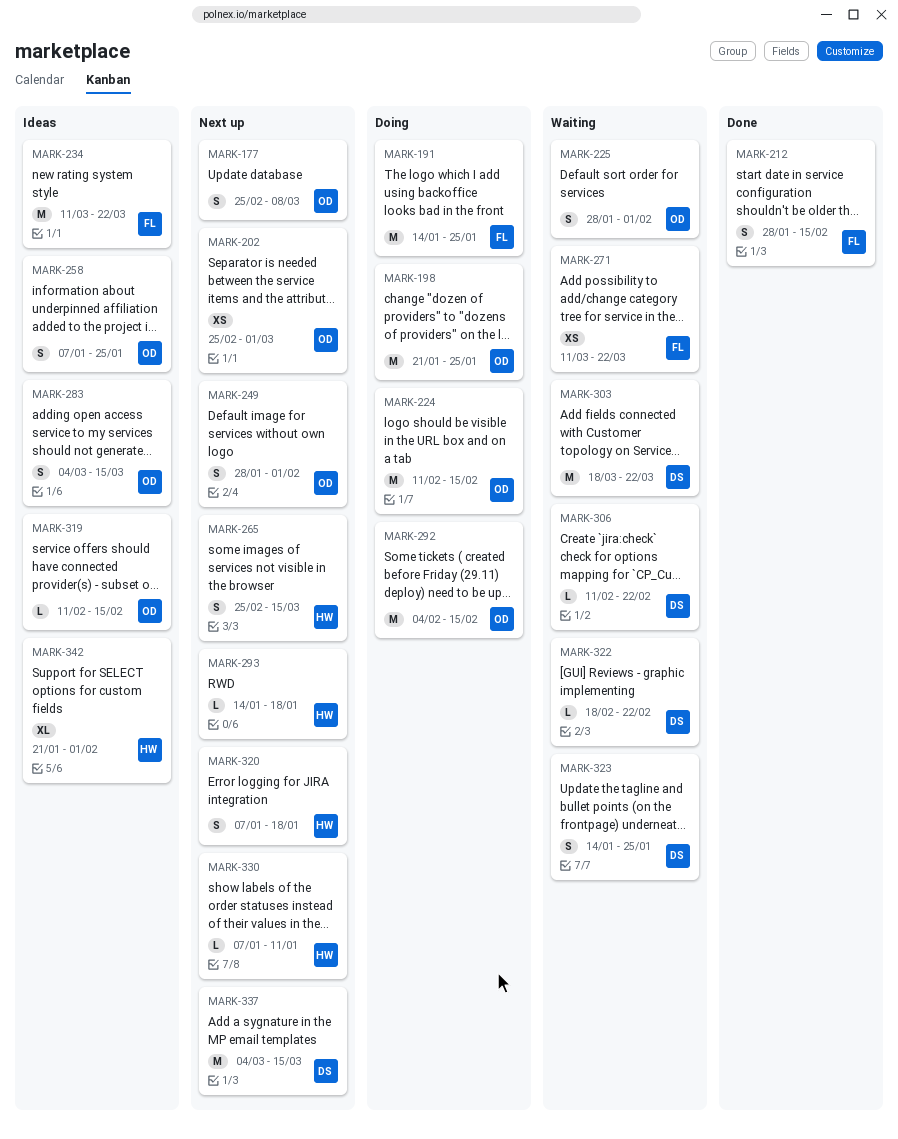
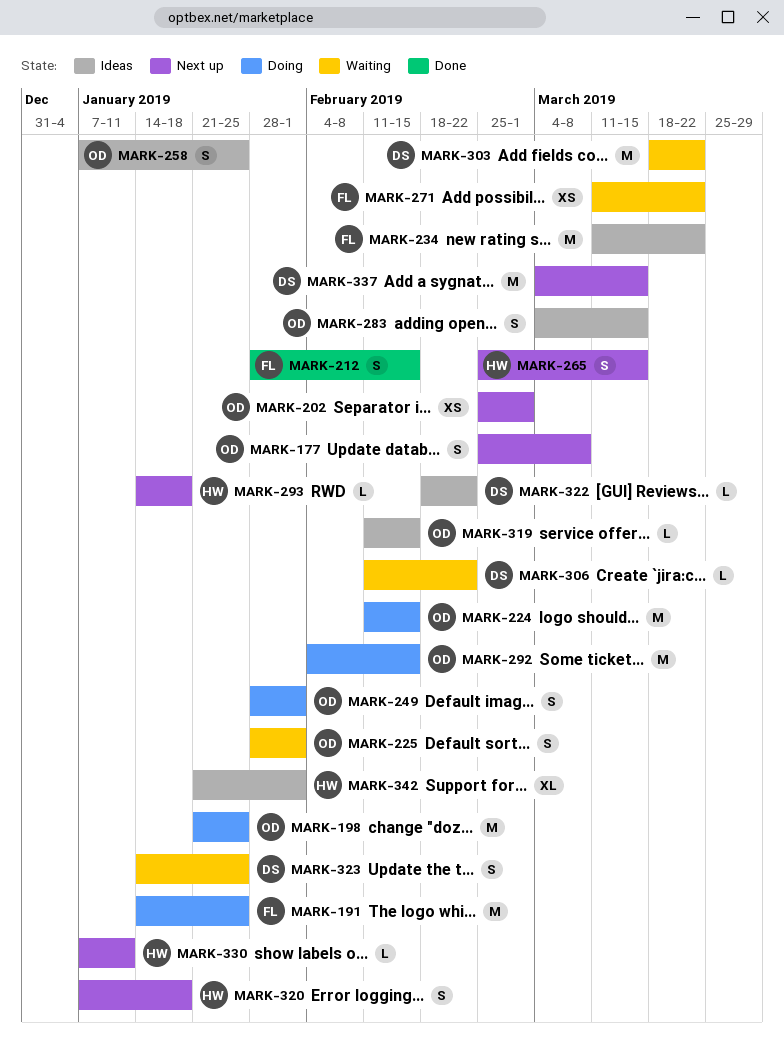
MARK-249, status: Next up -> Doing
MARK-322, status: Waiting -> Ideas

